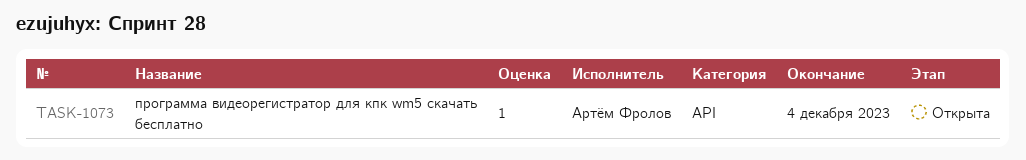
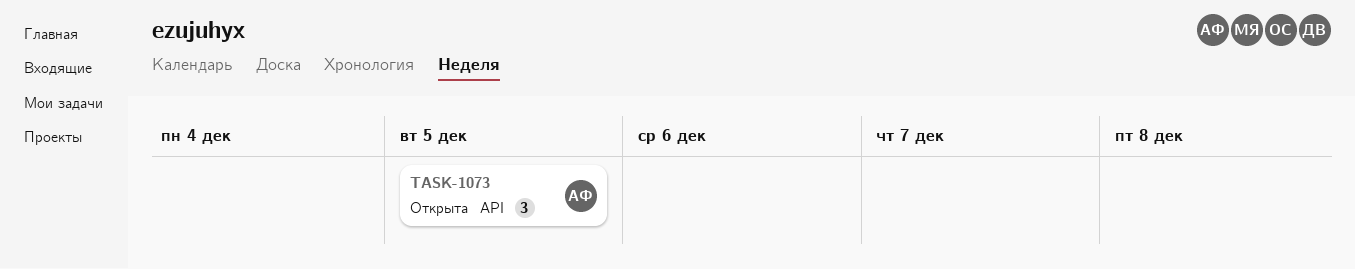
TASK-1073, estimate: 1 -> 3
TASK-1073, due: Dec 4 -> Dec 5

